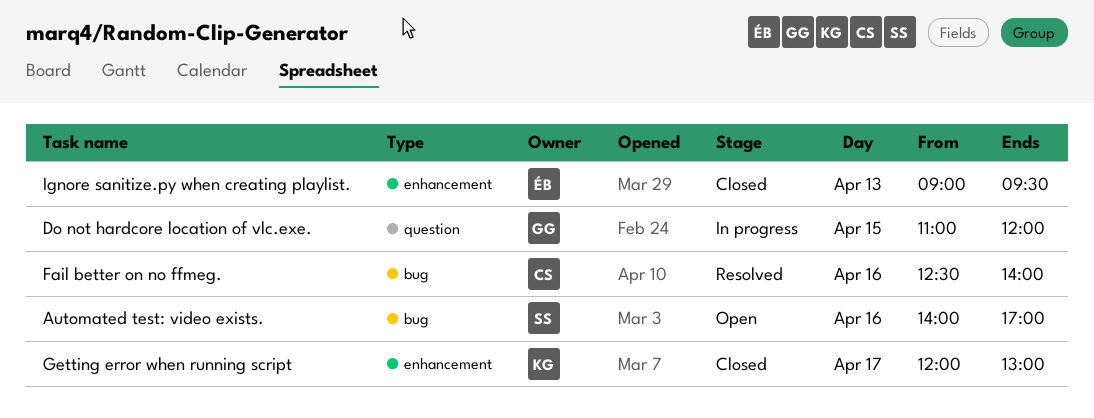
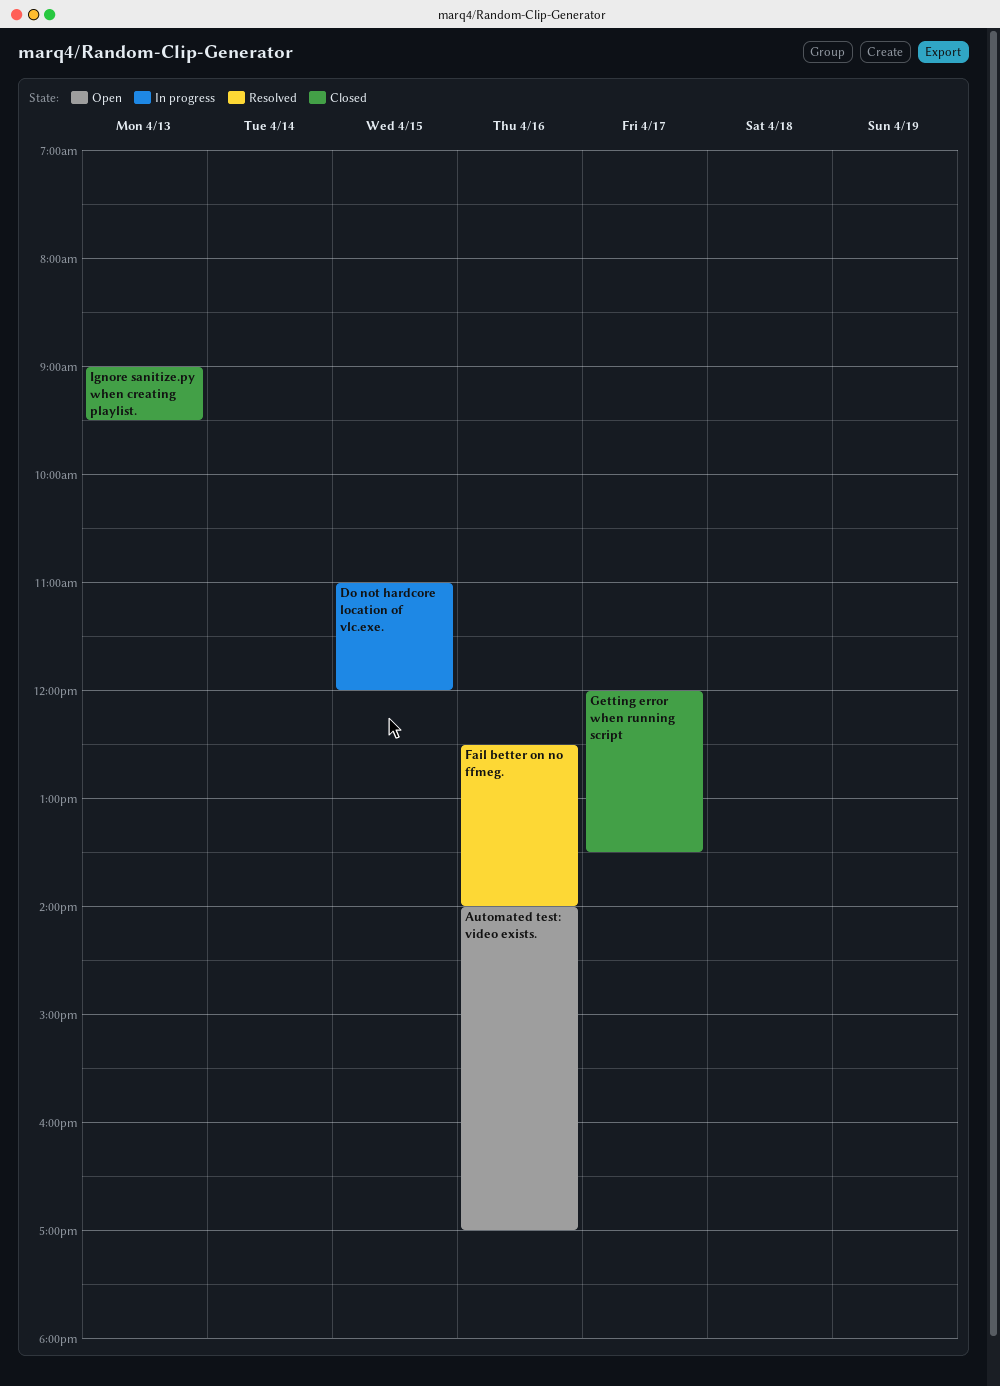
Getting error when running script, ends: 13:00 -> 13:30

